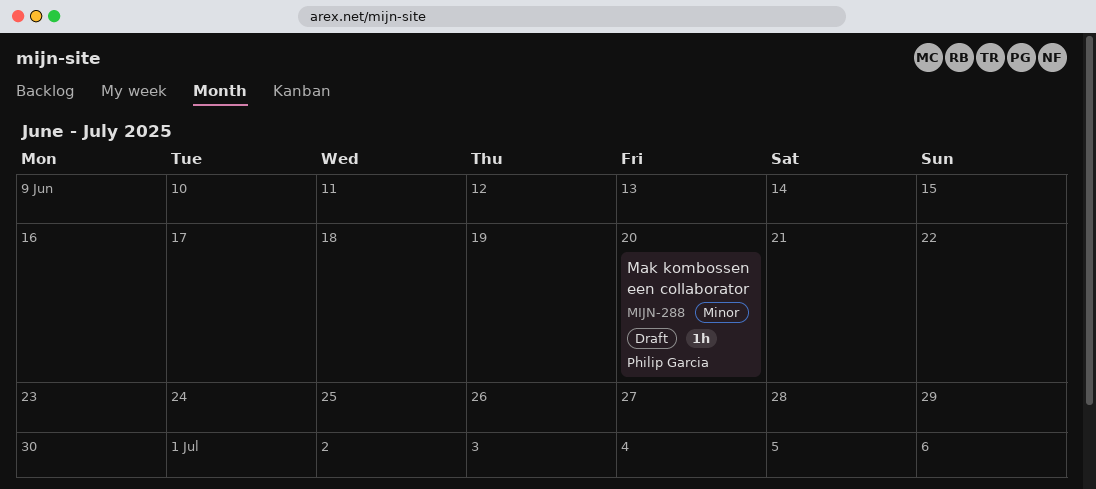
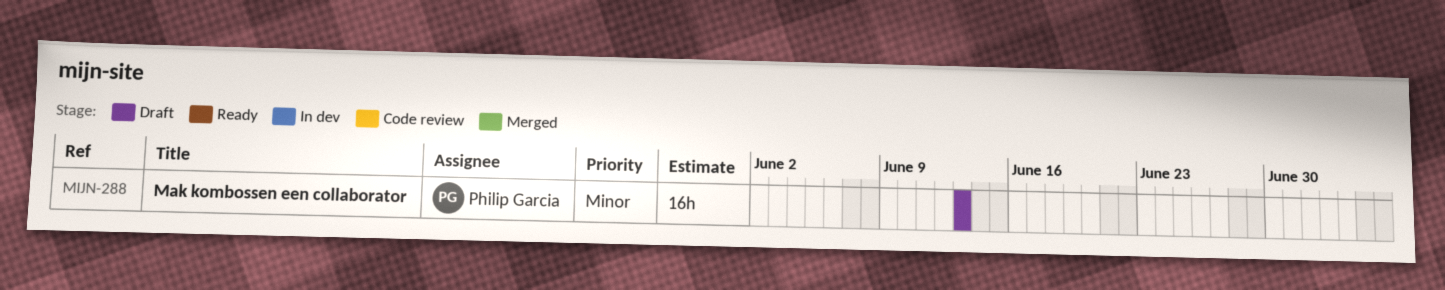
MIJN-288, estimate: 1h -> 16h
MIJN-288, due: Jun 20 -> Jun 13

